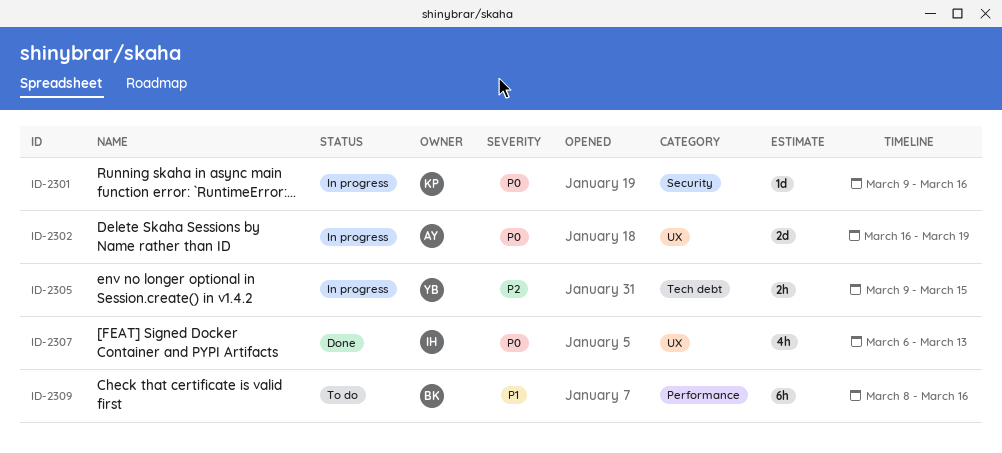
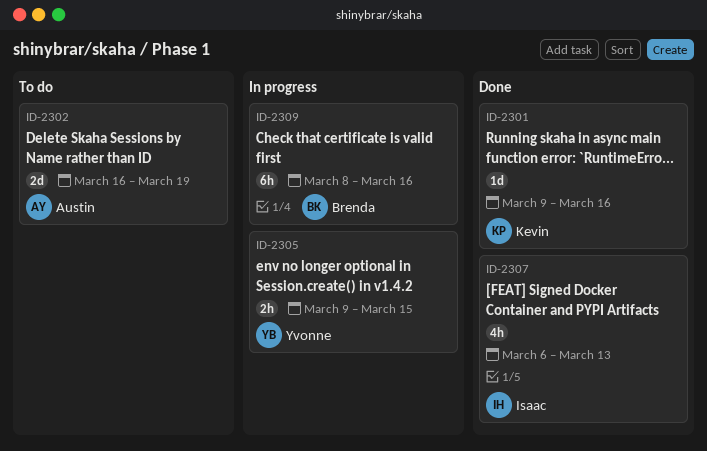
ID-2301, status: In progress -> Done
ID-2302, status: In progress -> To do
ID-2309, status: To do -> In progress

